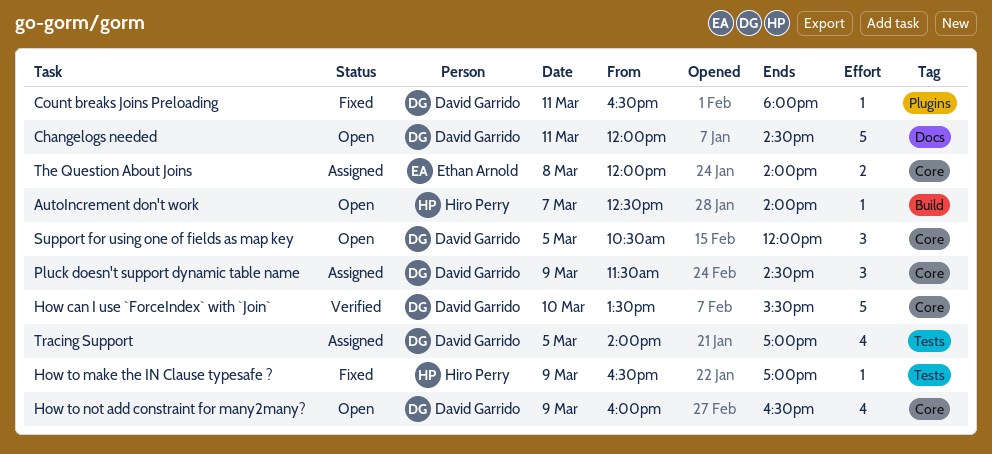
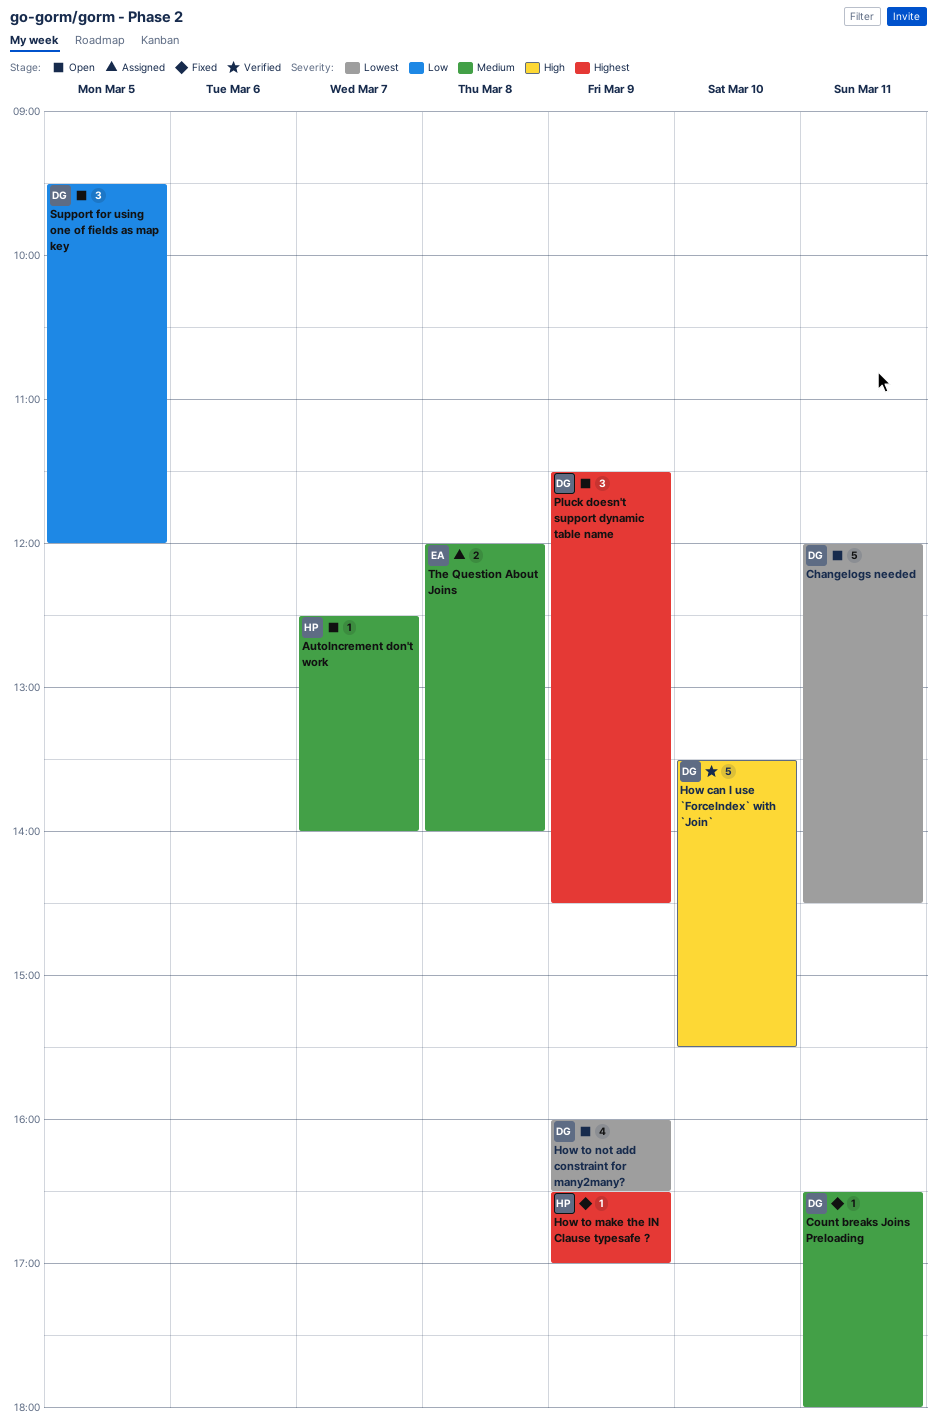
Pluck doesn't support dynamic table name, status: Assigned -> Open
Support for using one of fields as map key, begins: 10:30 -> 09:30
Tracing Support: present -> none

